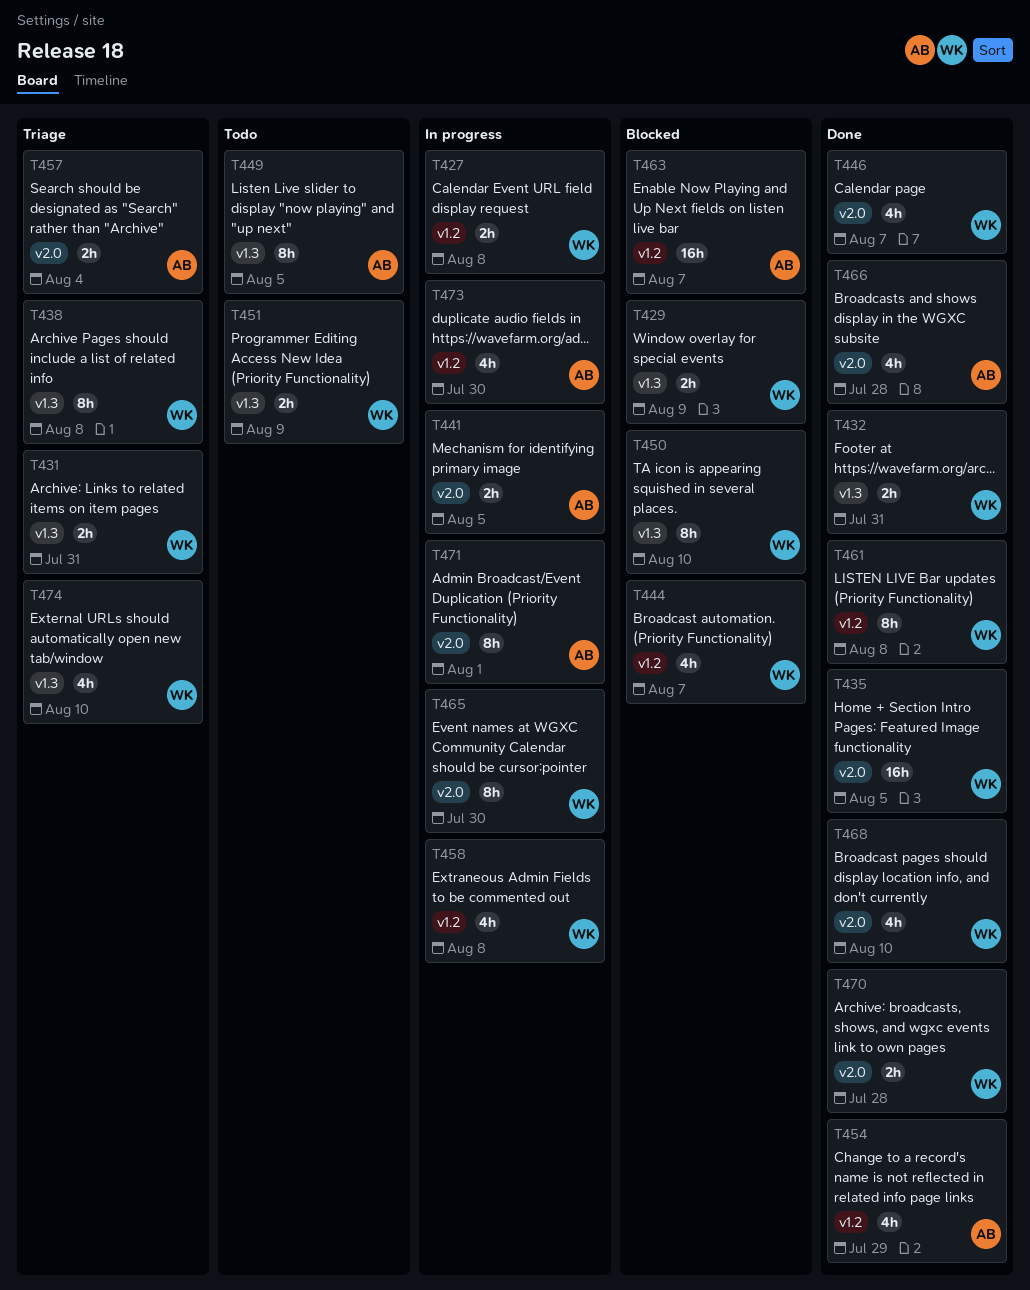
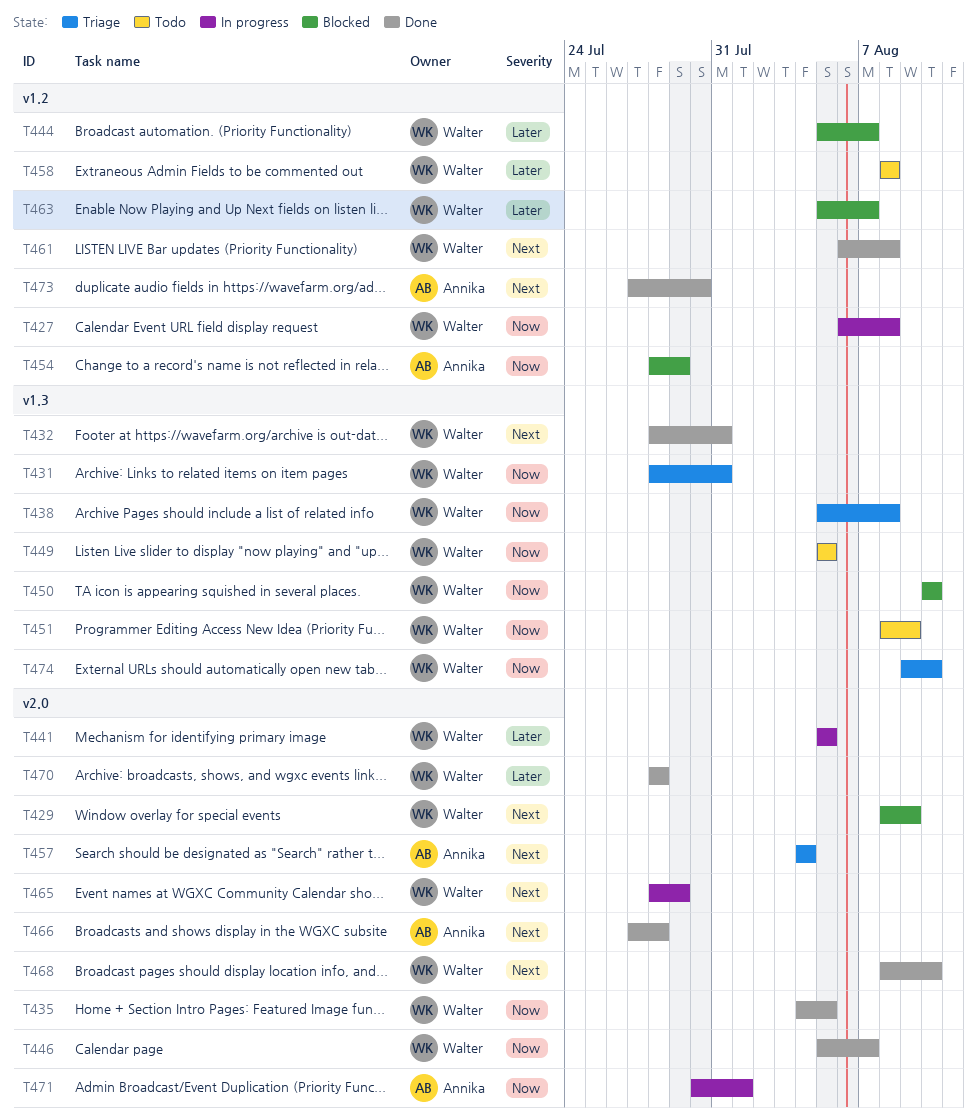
T429, label: v1.3 -> v2.0
T441, owner: Annika -> Walter
T449, owner: Annika -> Walter
T454, status: Done -> Blocked
T458, status: In progress -> Todo
T463, owner: Annika -> Walter
T465, due: Jul 30 -> Jul 29
T473, status: In progress -> Done

